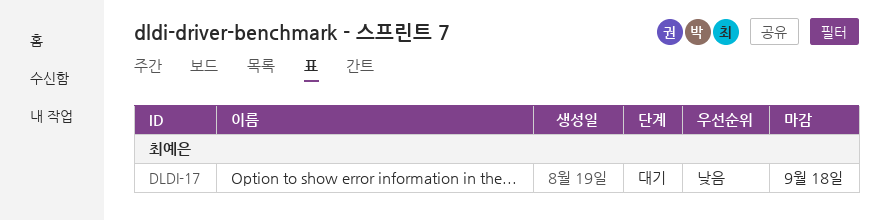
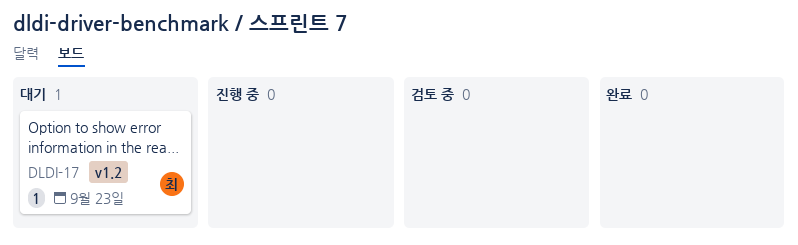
DLDI-17, due: Sep 18 -> Sep 23

